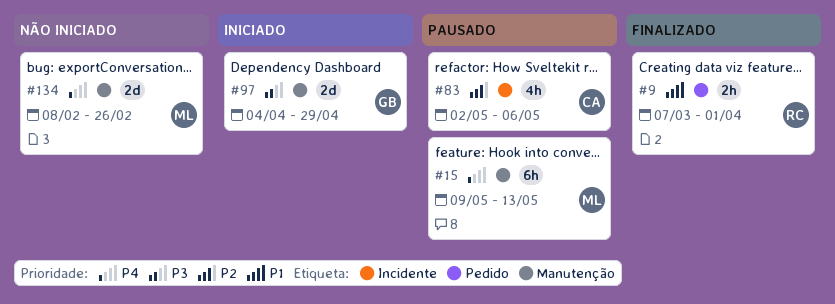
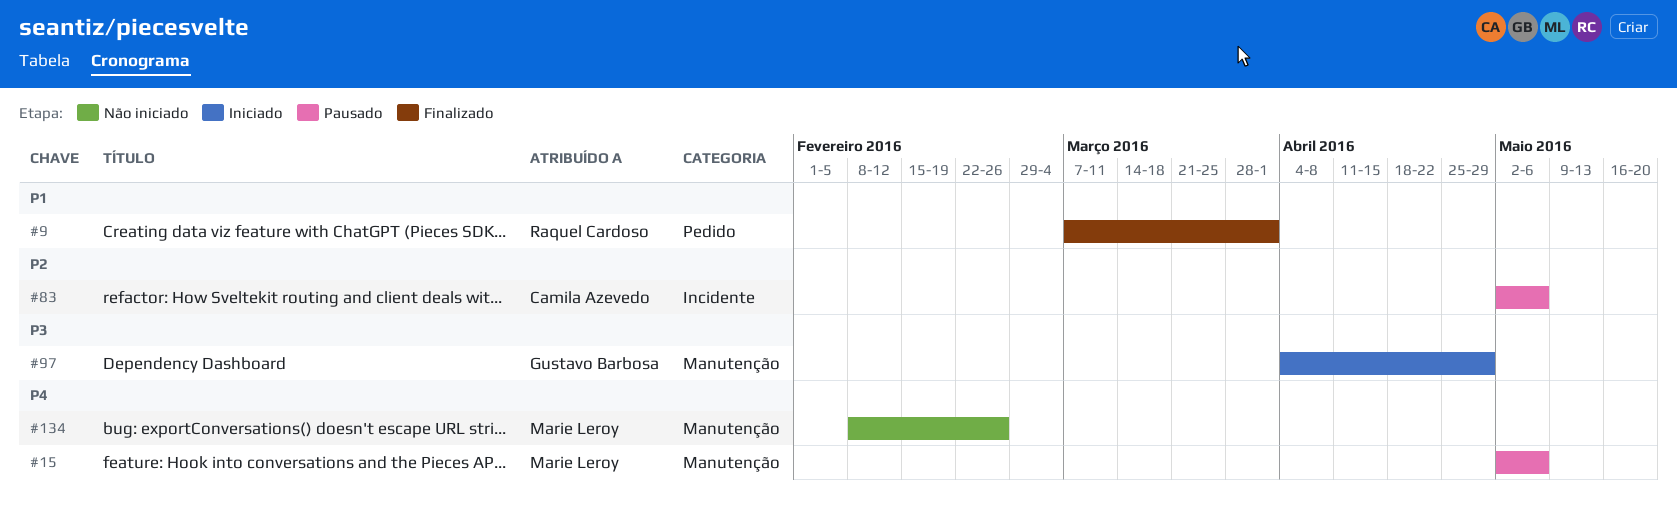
#15, start: May 9 -> May 2
#15, due: May 13 -> May 6

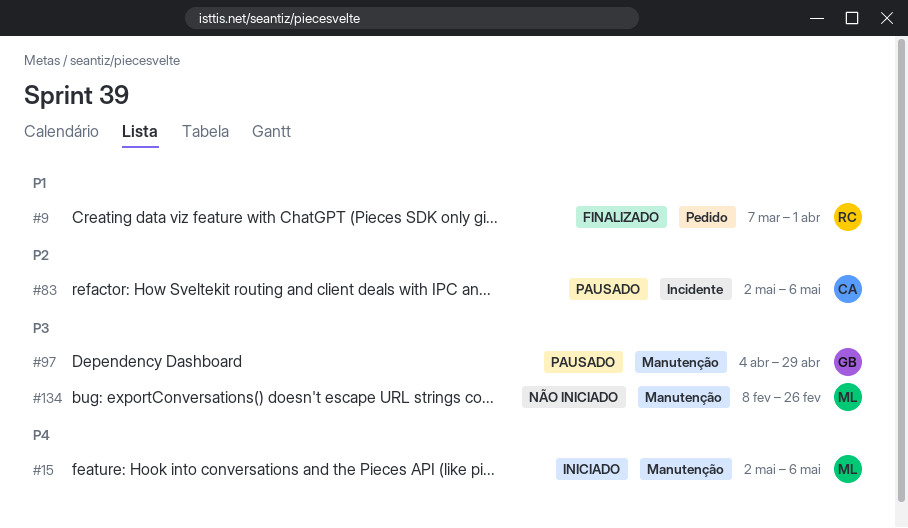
#15, status: Pausado -> Iniciado
#97, status: Iniciado -> Pausado
#134, priority: P4 -> P3

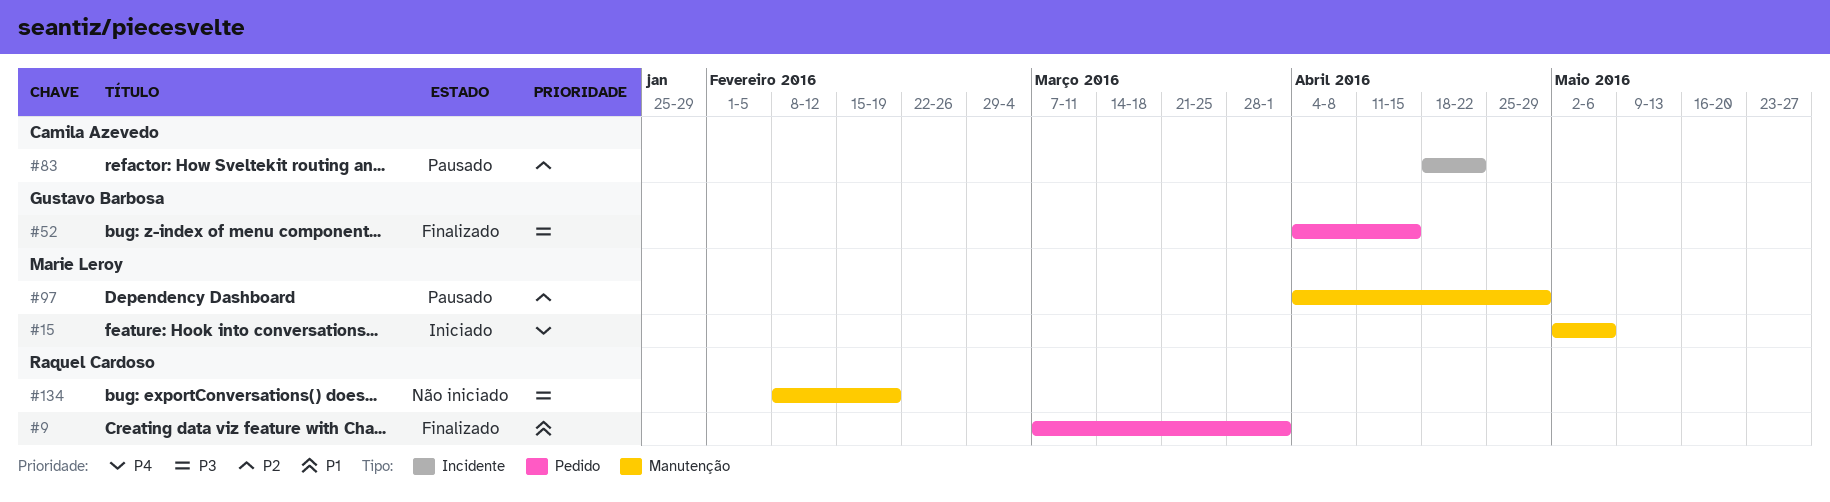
#52: none -> present
#83, start: May 2 -> Apr 18
#83, due: May 6 -> Apr 22
#97, owner: Gustavo Barbosa -> Marie Leroy
#97, priority: P3 -> P2
#134, owner: Marie Leroy -> Raquel Cardoso
#134, due: Feb 26 -> Feb 19

